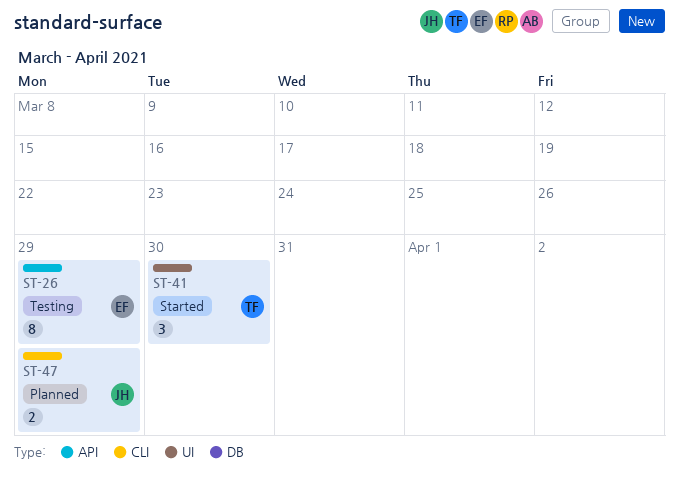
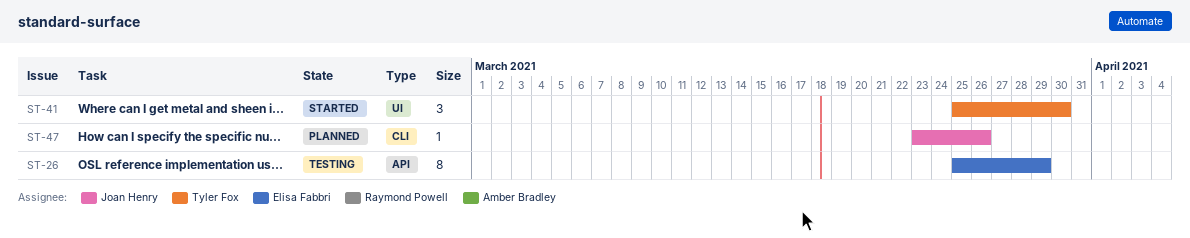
ST-47, estimate: 2 -> 1
ST-47, due: Mar 29 -> Mar 26

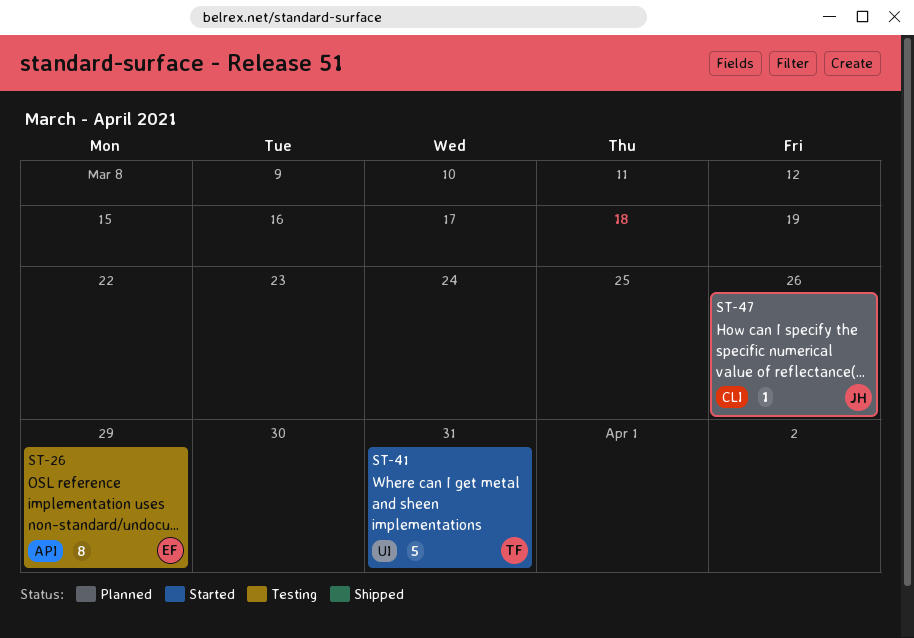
ST-41, estimate: 3 -> 5
ST-41, due: Mar 30 -> Mar 31

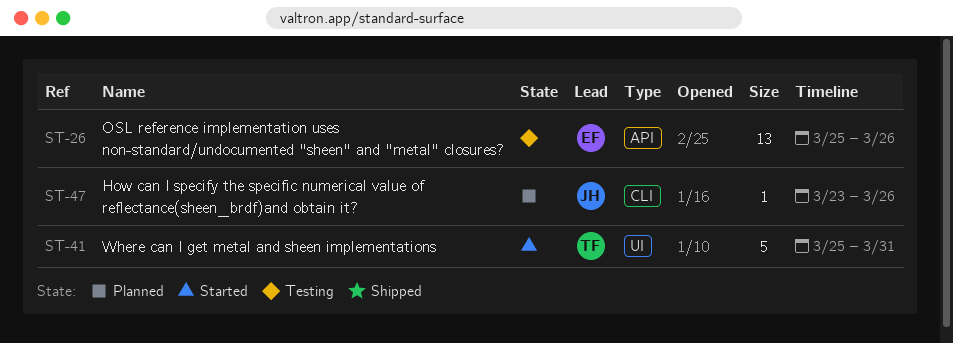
ST-26, estimate: 8 -> 13
ST-26, due: Mar 29 -> Mar 26

